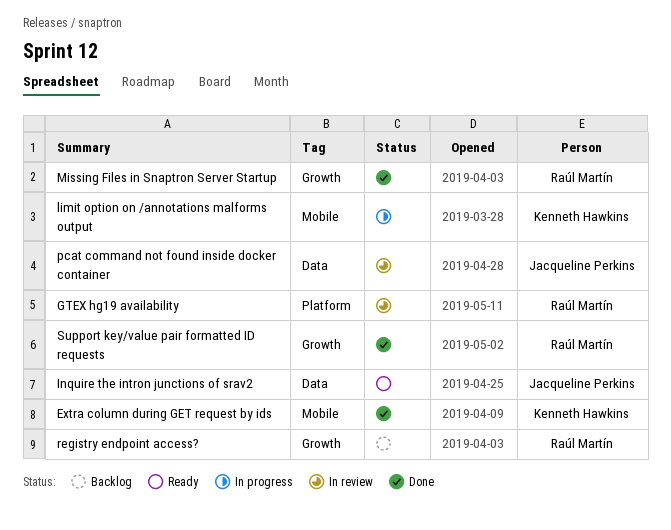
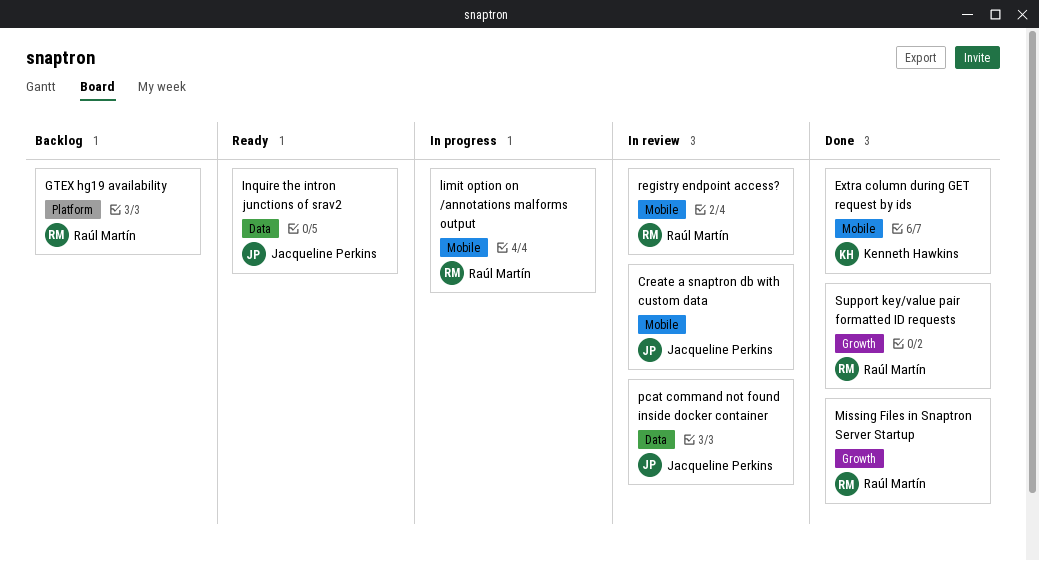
Create a snaptron db with custom data: none -> present
GTEX hg19 availability, status: In review -> Backlog
limit option on /annotations malforms output, owner: Kenneth Hawkins -> Raúl Martín
registry endpoint access?, status: Backlog -> In review
registry endpoint access?, label: Growth -> Mobile

